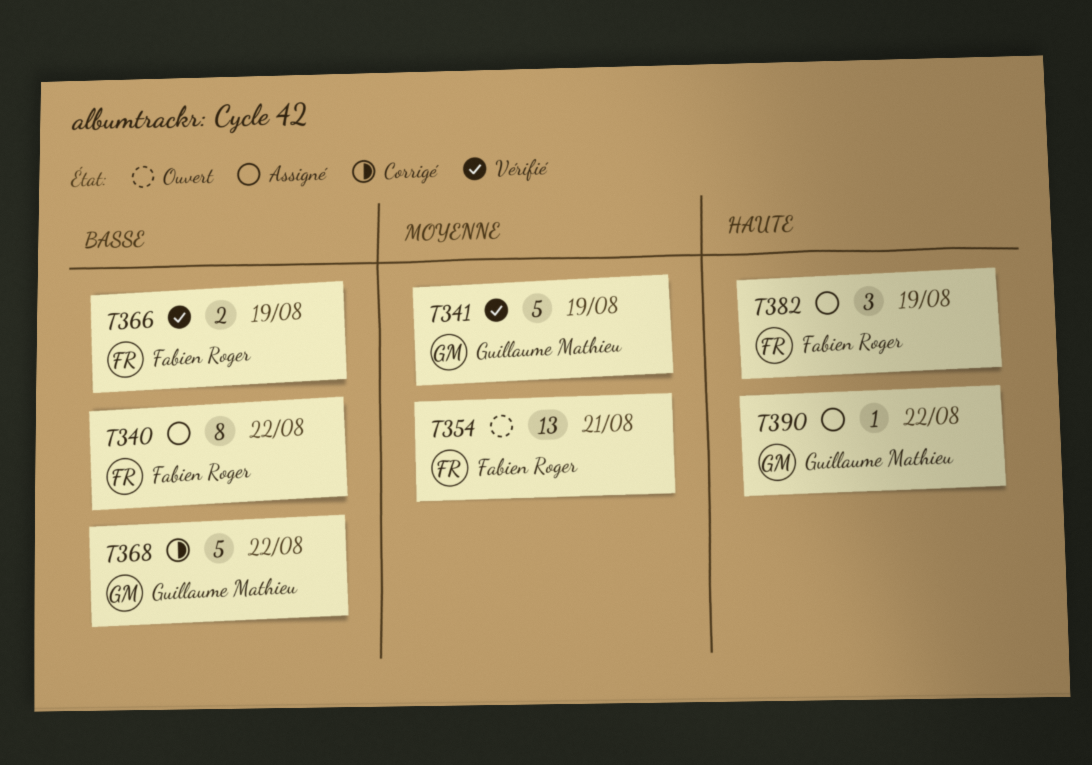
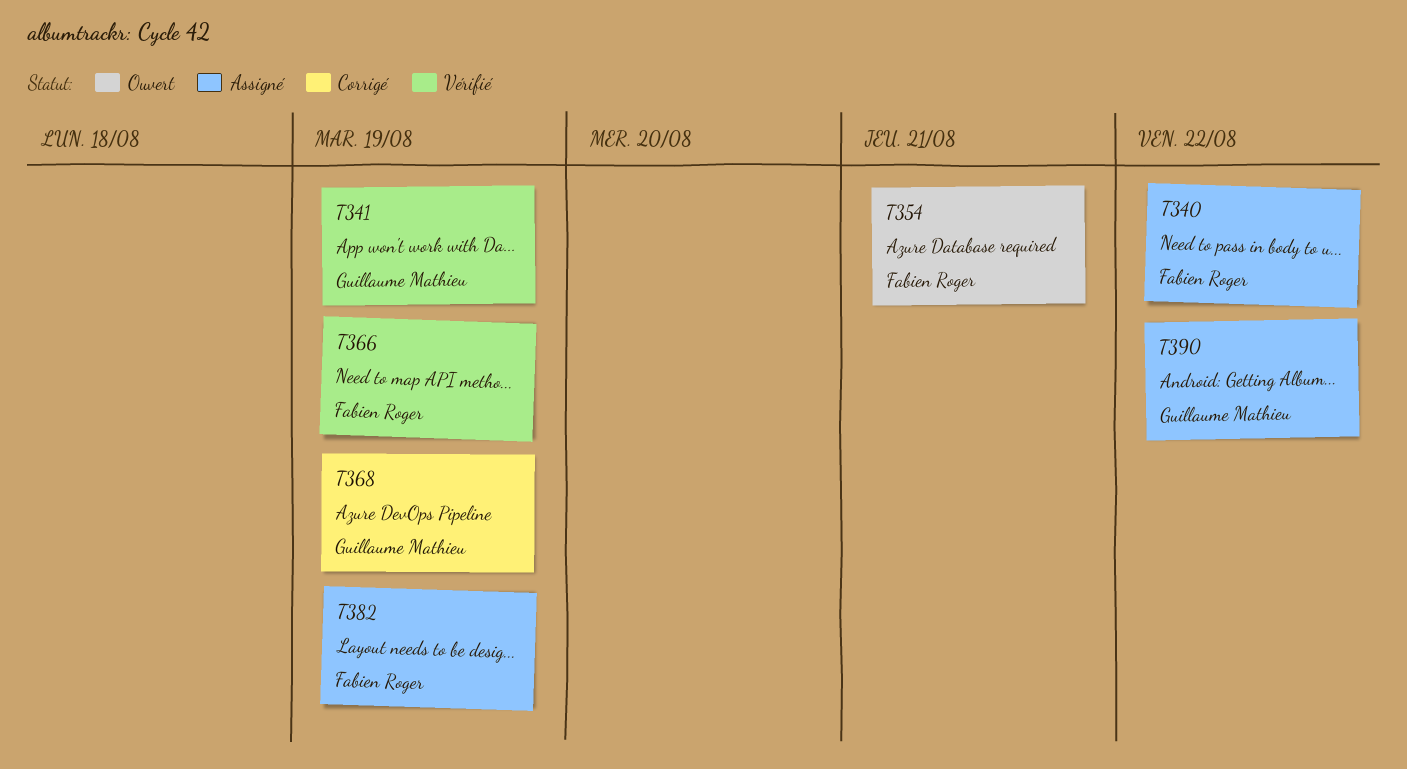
T368, due: Aug 22 -> Aug 19

